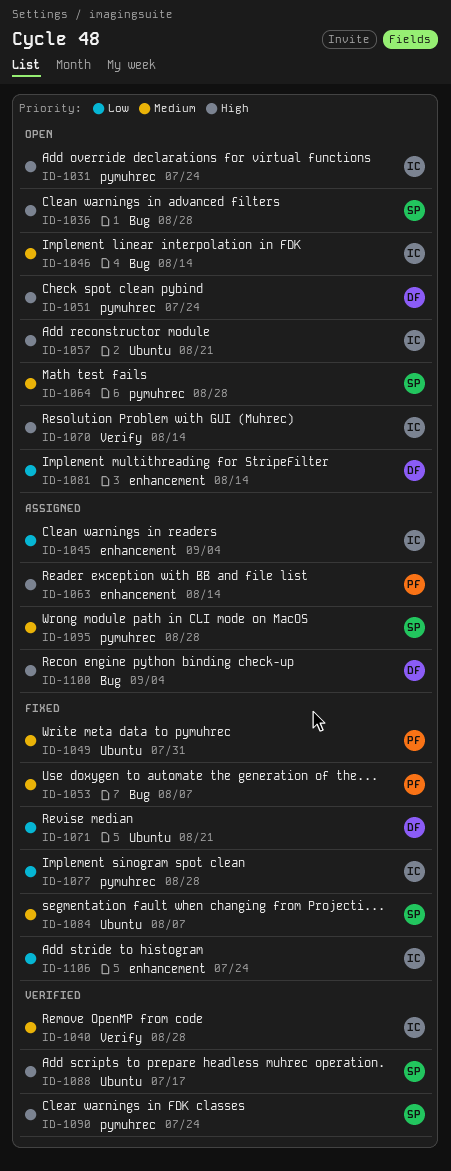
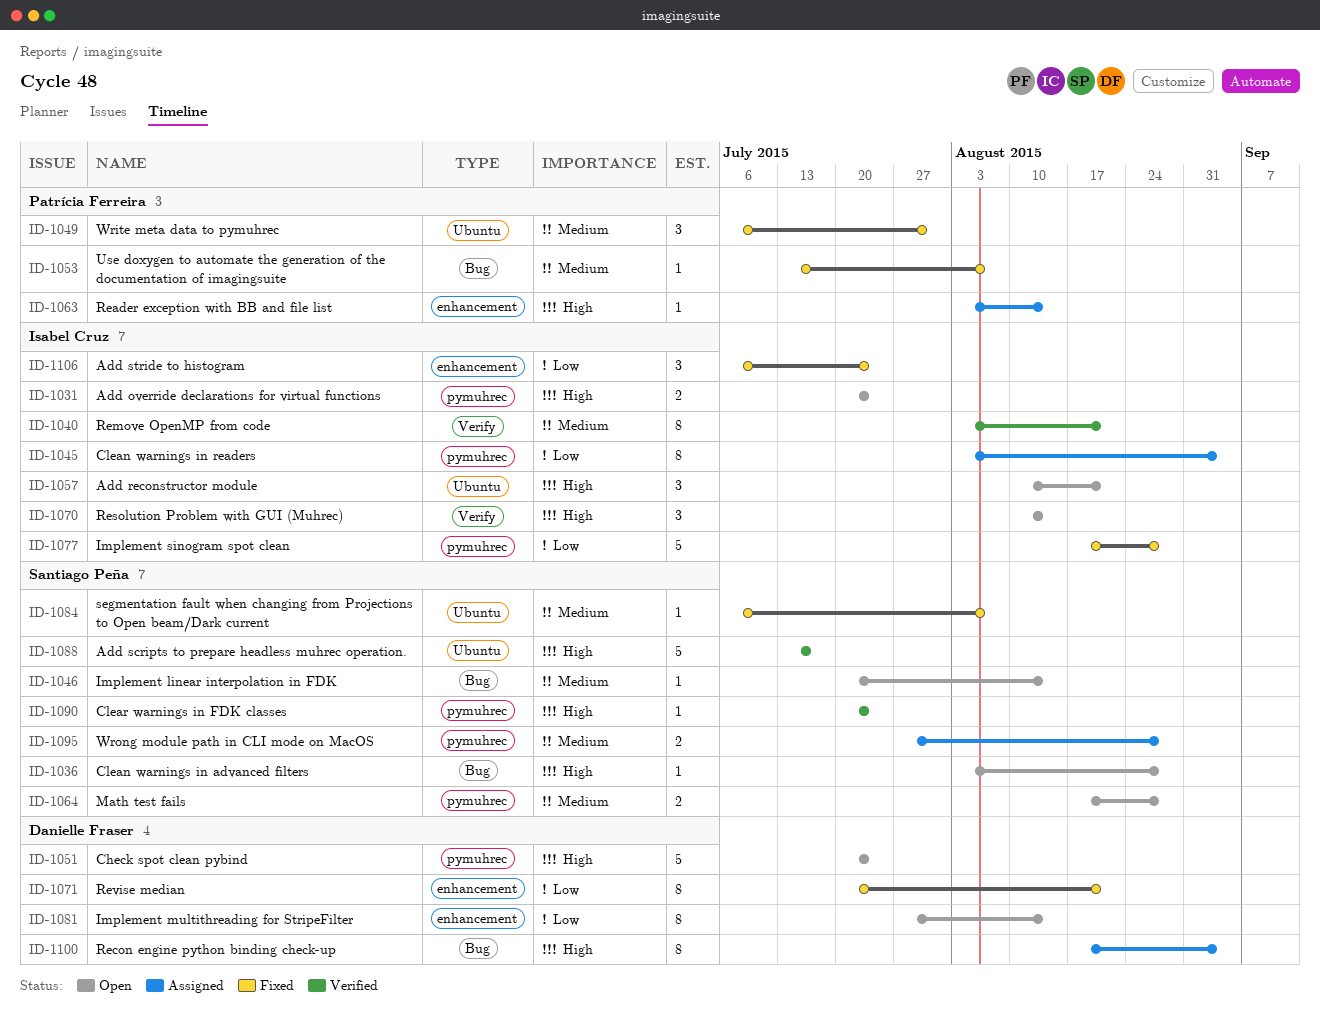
ID-1040, due: Aug 28 -> Aug 21
ID-1045, label: enhancement -> pymuhrec
ID-1046, owner: Isabel Cruz -> Santiago Peña
ID-1071, label: Ubuntu -> enhancement

